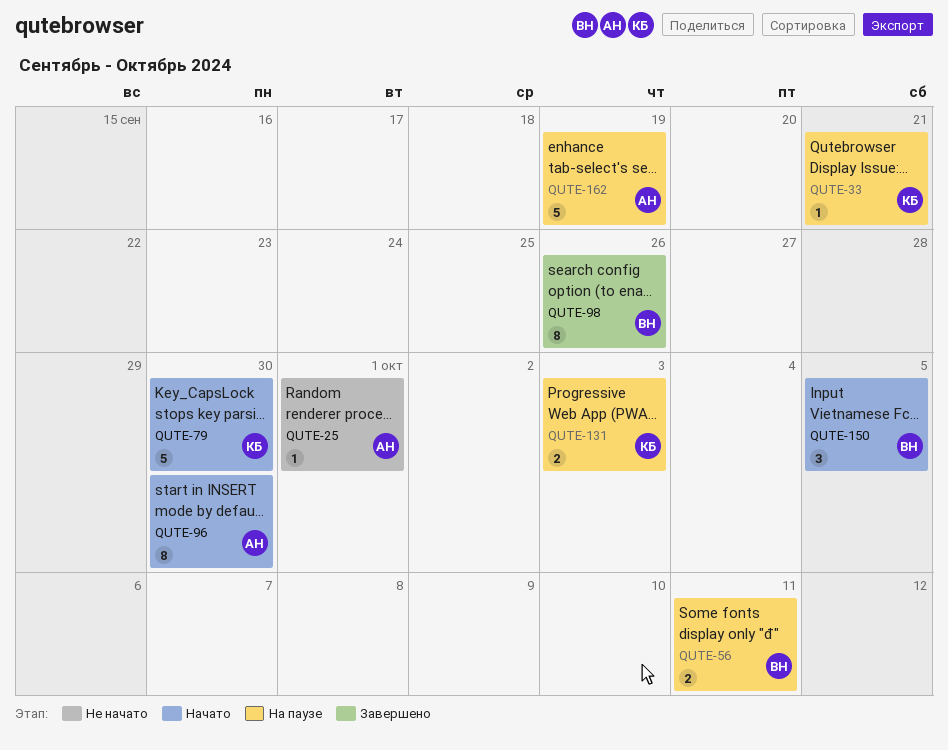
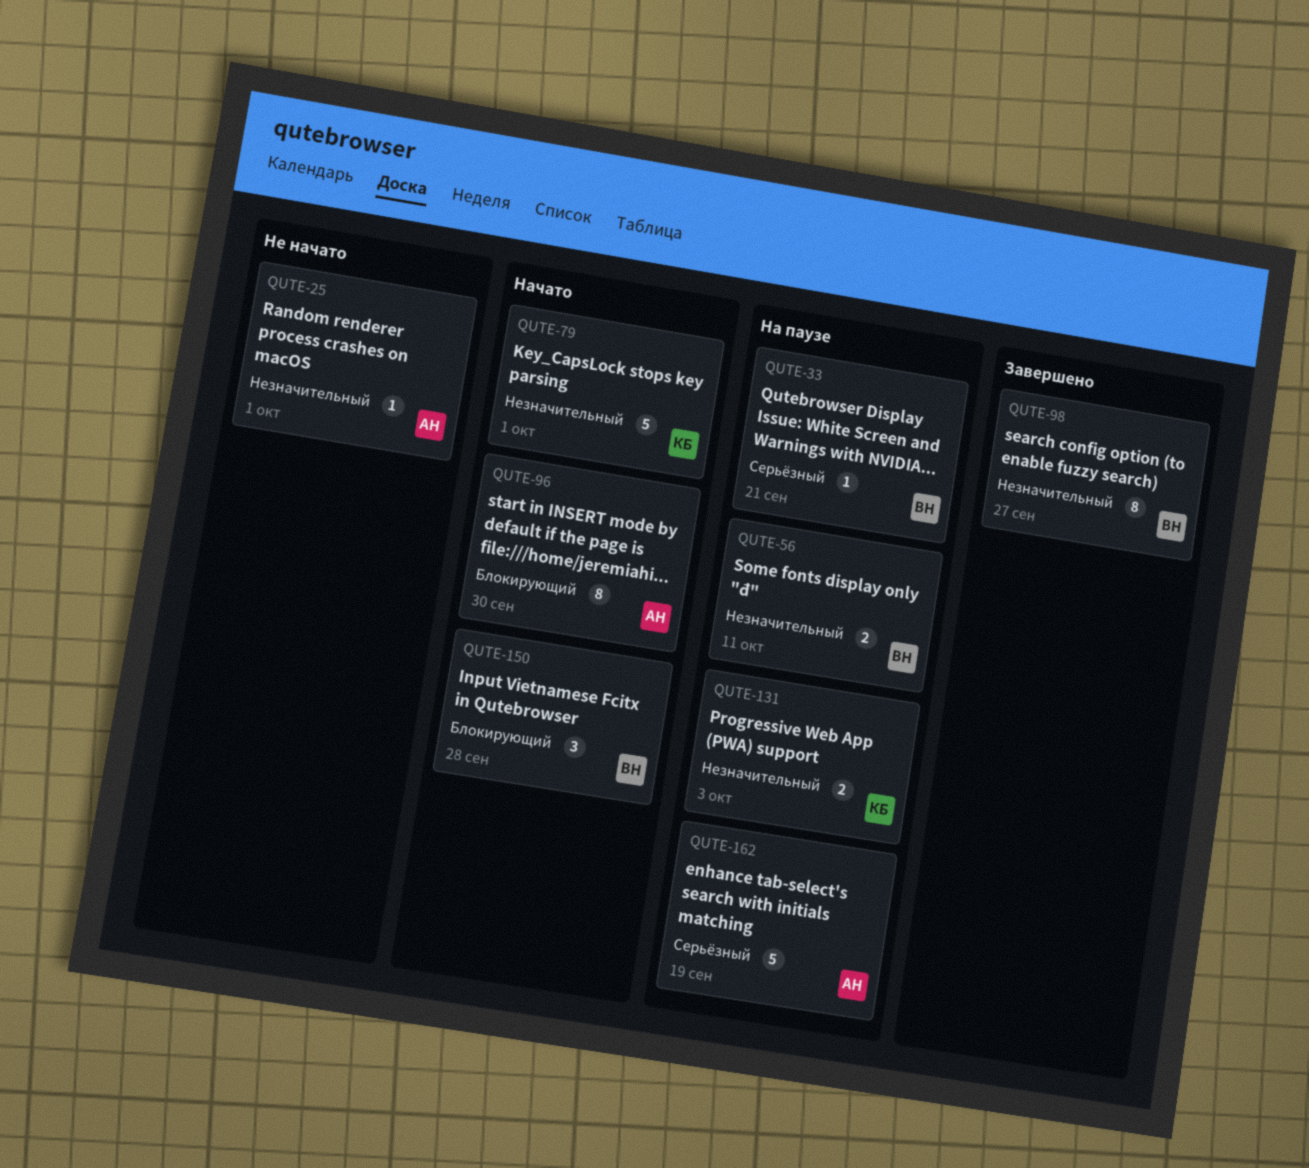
QUTE-33, owner: КБ -> ВН
QUTE-79, due: Sep 30 -> Oct 1
QUTE-98, due: Sep 26 -> Sep 27
QUTE-150, due: Oct 5 -> Sep 28

